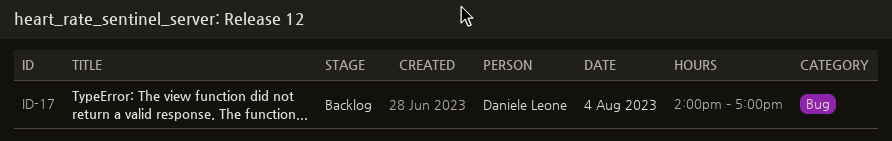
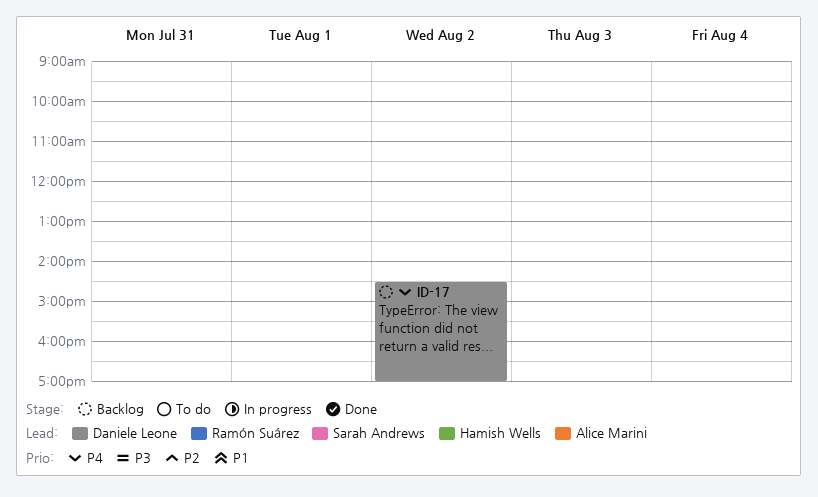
ID-17, day: Aug 4 -> Aug 2
ID-17, begins: 14:00 -> 14:30

